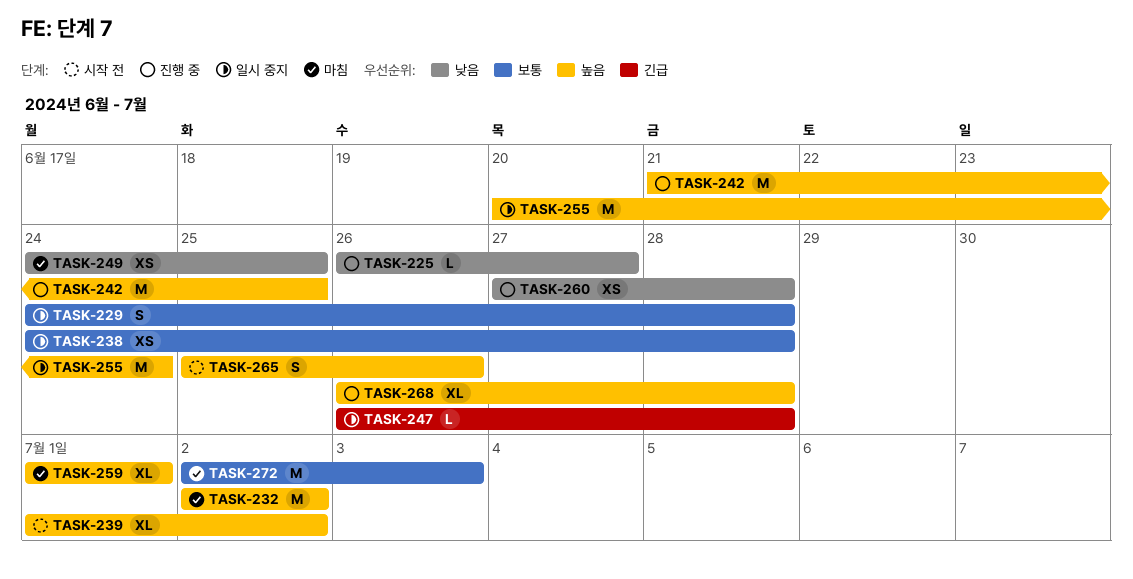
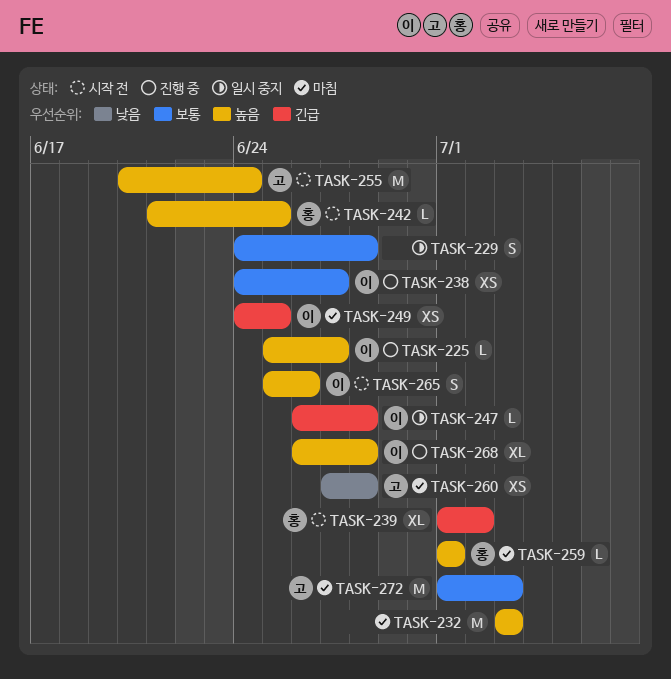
TASK-225, priority: 낮음 -> 높음
TASK-225, start: Jun 26 -> Jun 25
TASK-232, start: Jul 2 -> Jul 3
TASK-232, due: Jul 2 -> Jul 3
TASK-238, status: 일시 중지 -> 진행 중
TASK-238, due: Jun 28 -> Jun 27
TASK-239, priority: 높음 -> 긴급
TASK-242, status: 진행 중 -> 시작 전
TASK-242, estimate: M -> L
TASK-249, priority: 낮음 -> 긴급
TASK-255, status: 일시 중지 -> 시작 전
TASK-259, estimate: XL -> L
TASK-260, status: 진행 중 -> 마침
TASK-272, start: Jul 2 -> Jul 1

